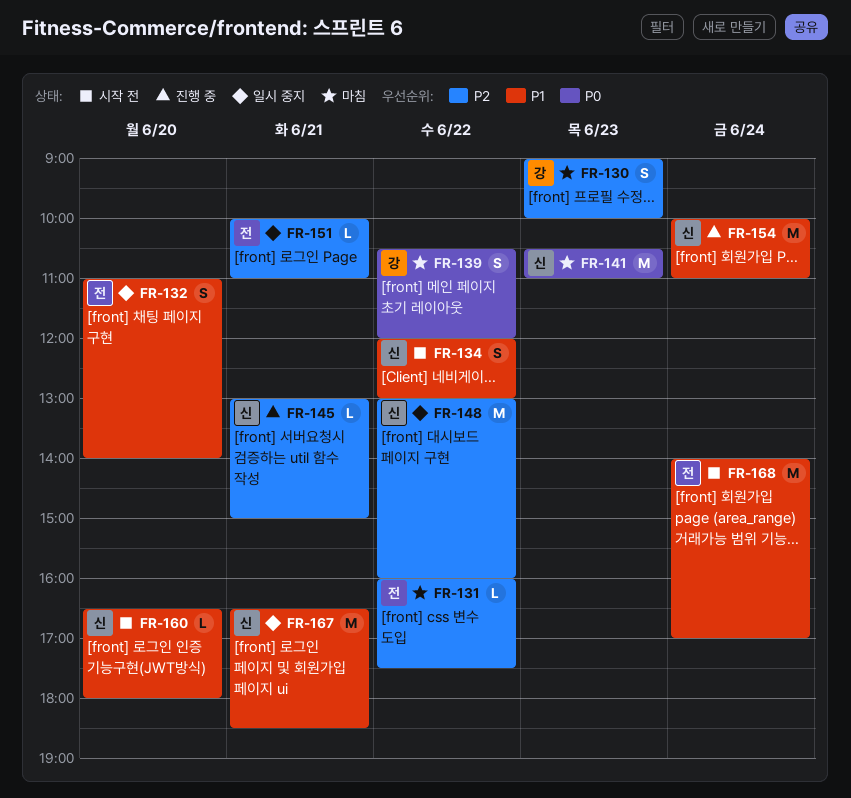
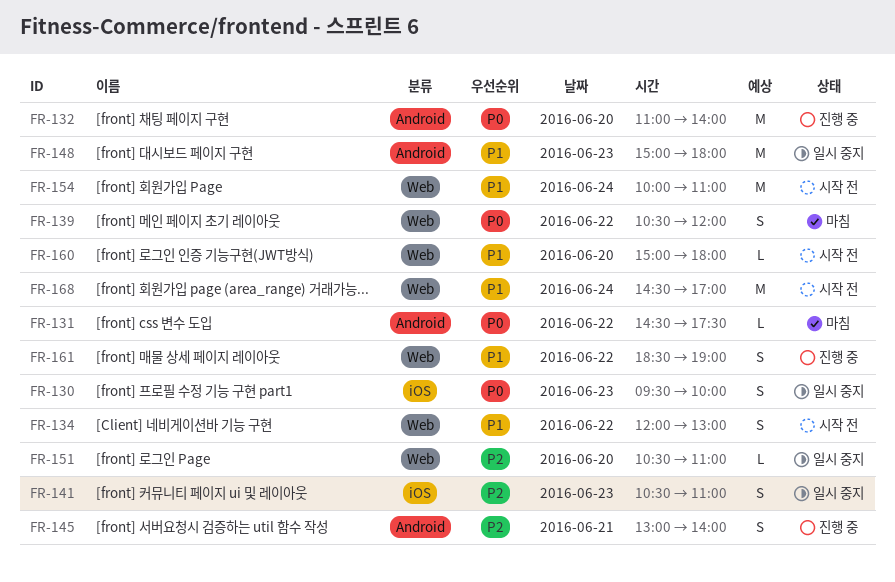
FR-130, status: 마침 -> 일시 중지
FR-130, priority: P2 -> P0
FR-130, begins: 09:00 -> 09:30
FR-131, priority: P2 -> P0
FR-131, begins: 16:00 -> 14:30
FR-132, status: 일시 중지 -> 진행 중
FR-132, priority: P1 -> P0
FR-132, estimate: S -> M
FR-141, status: 마침 -> 일시 중지
FR-141, priority: P0 -> P2
FR-141, estimate: M -> S
FR-145, estimate: L -> S
FR-145, ends: 15:00 -> 14:00
FR-148, priority: P2 -> P1
FR-148, day: Jun 22 -> Jun 23
FR-148, begins: 13:00 -> 15:00
FR-148, ends: 16:00 -> 18:00
FR-151, day: Jun 21 -> Jun 20
FR-151, begins: 10:00 -> 10:30
FR-154, status: 진행 중 -> 시작 전
FR-160, begins: 16:30 -> 15:00
FR-161: none -> present
FR-167: present -> none
FR-168, begins: 14:00 -> 14:30

